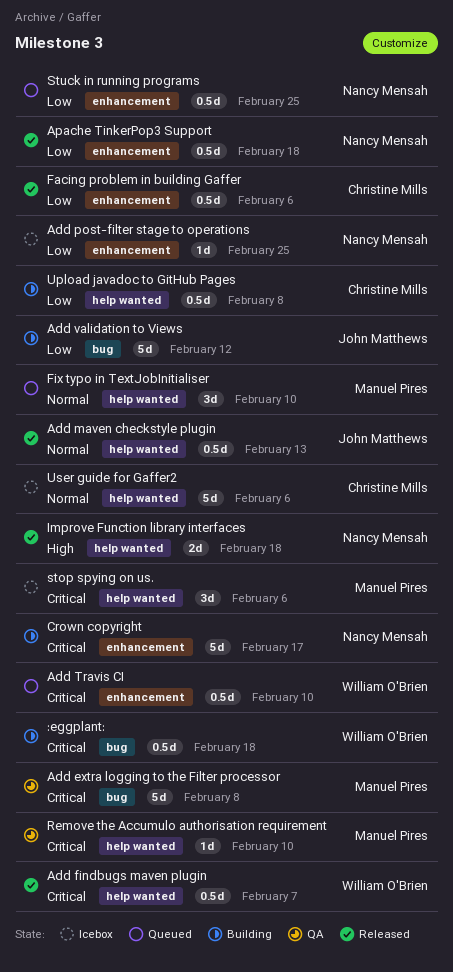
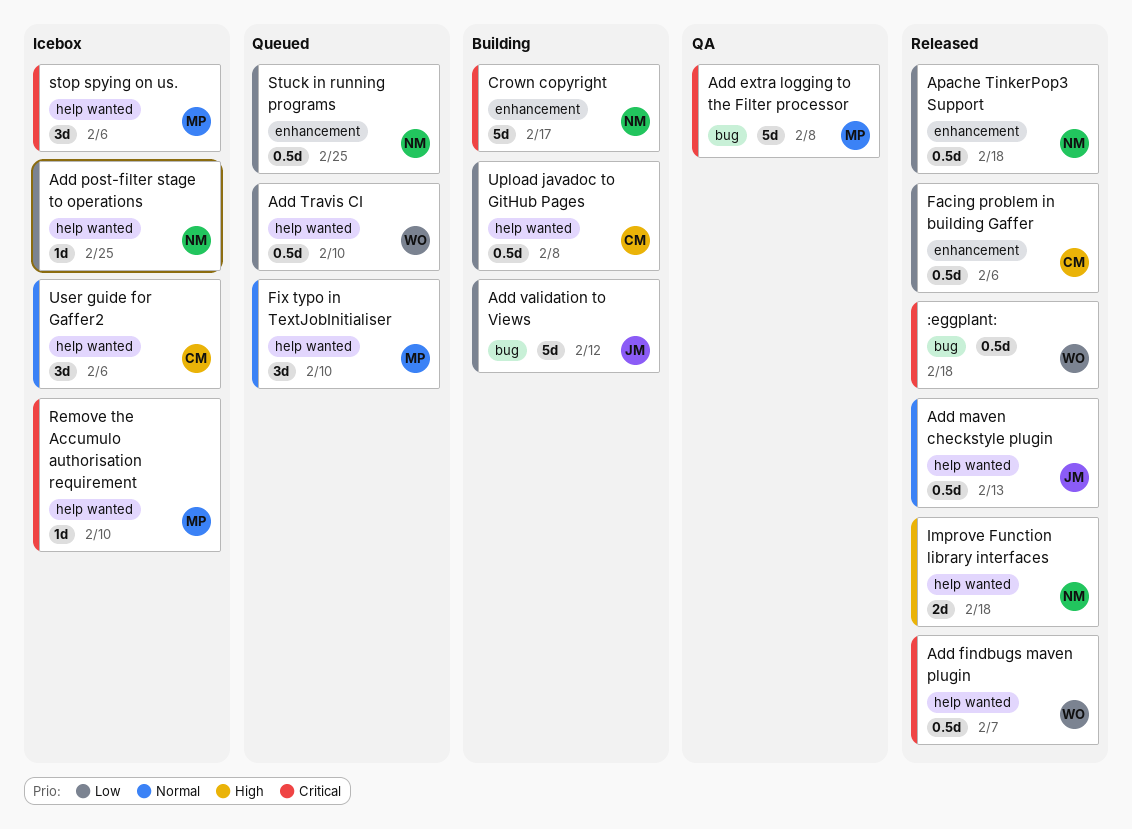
:eggplant:, status: Building -> Released
Add post-filter stage to operations, label: enhancement -> help wanted
Add Travis CI, priority: Critical -> Low
Add Travis CI, label: enhancement -> help wanted
Remove the Accumulo authorisation requirement, status: QA -> Icebox
User guide for Gaffer2, estimate: 5d -> 3d

